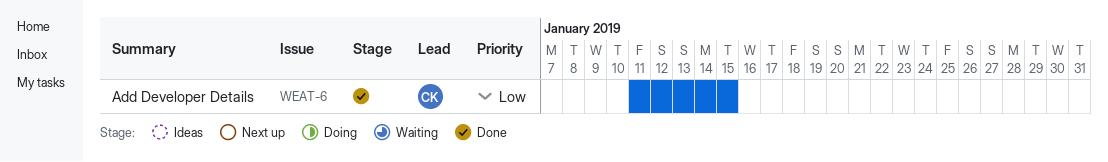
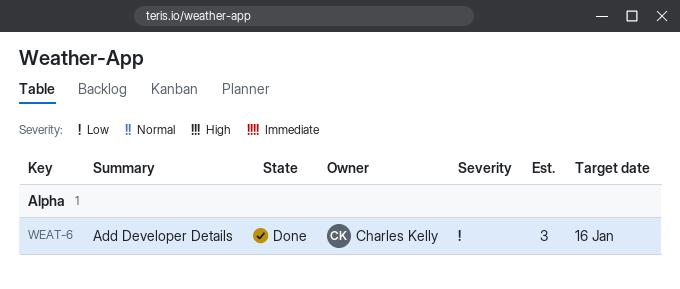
WEAT-6, due: Jan 15 -> Jan 16

